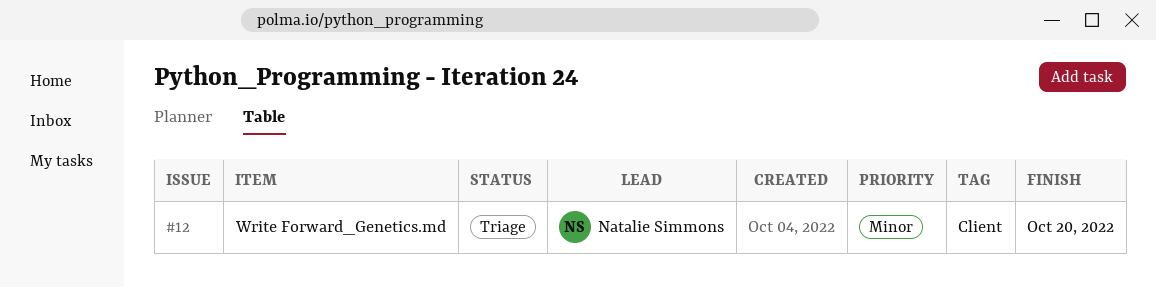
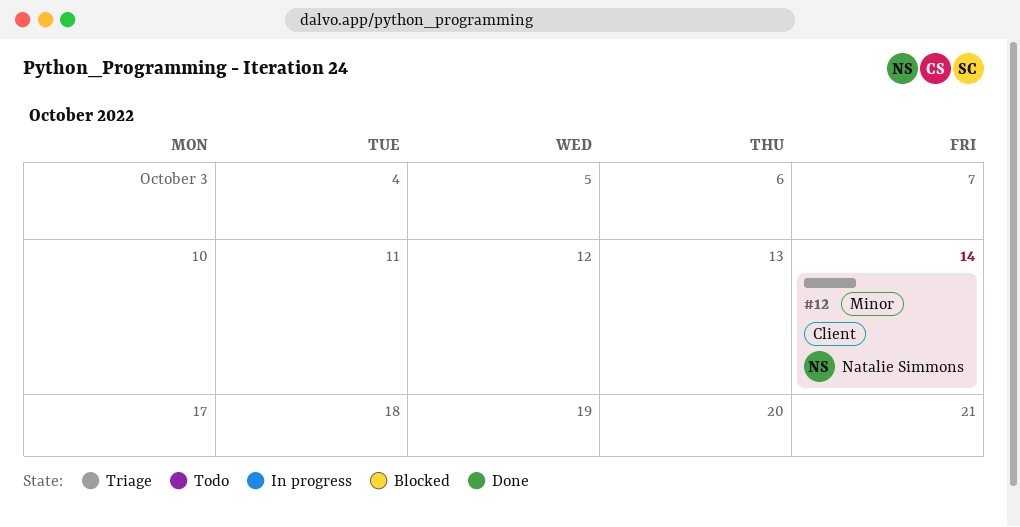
#12, due: Oct 20 -> Oct 14

